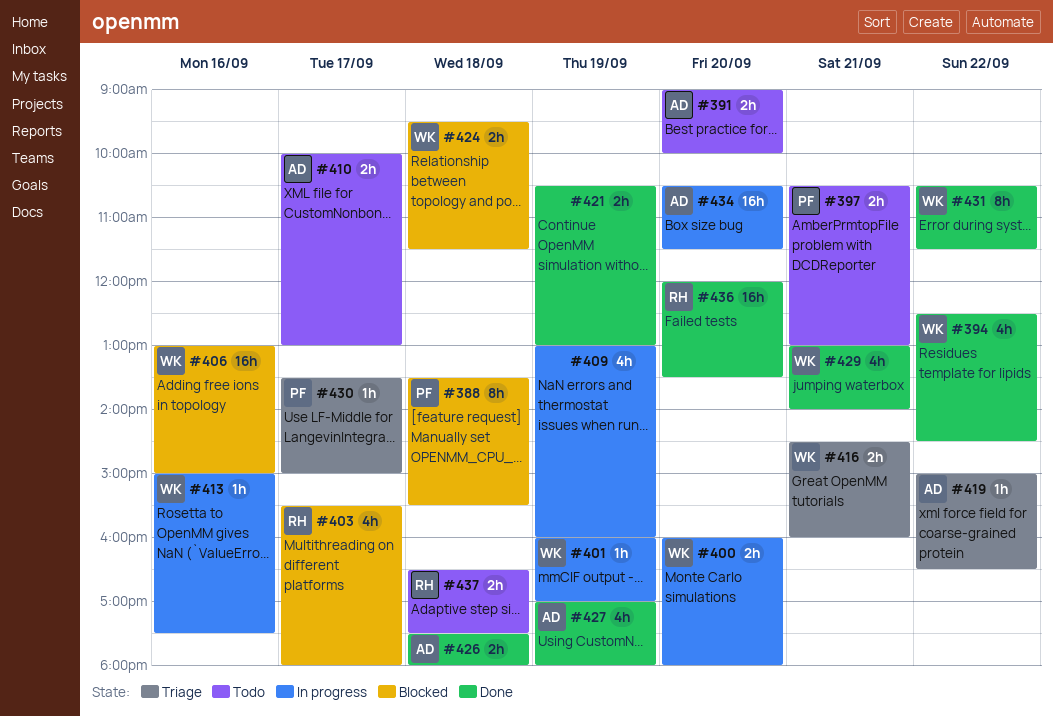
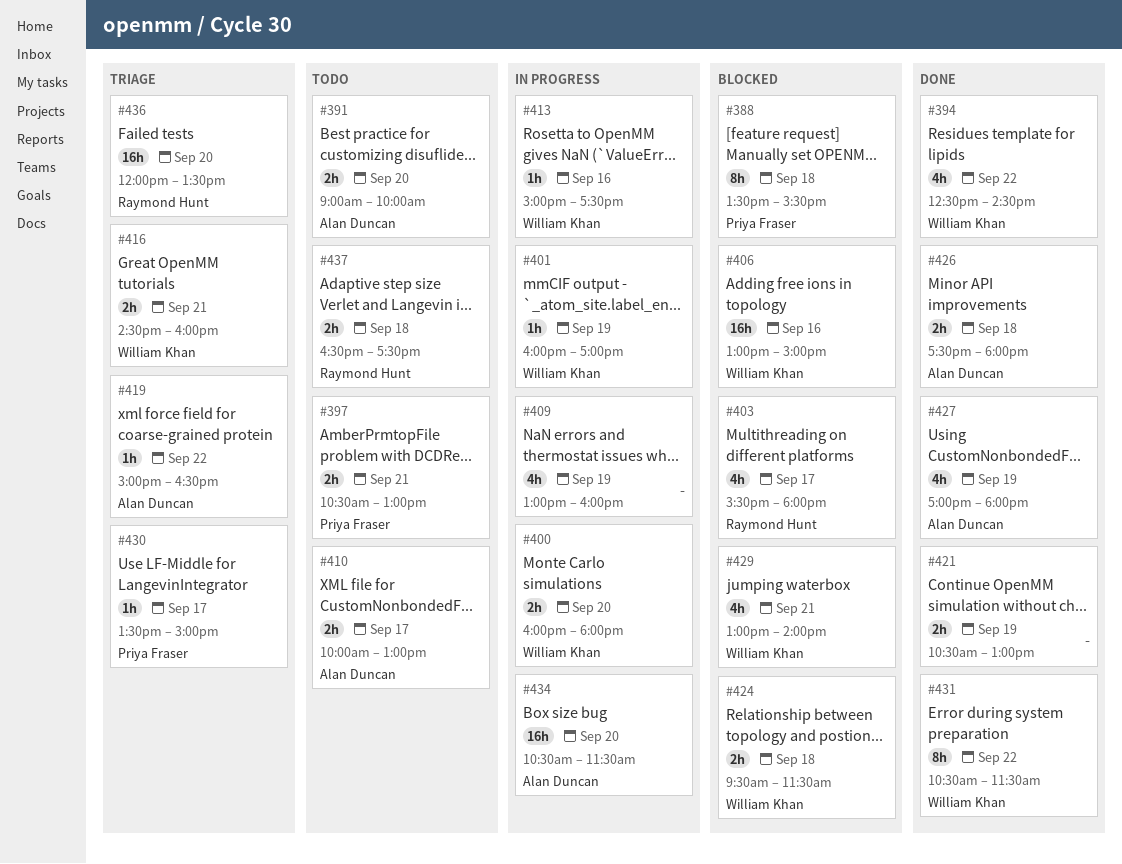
#429, status: Done -> Blocked
#436, status: Done -> Triage

